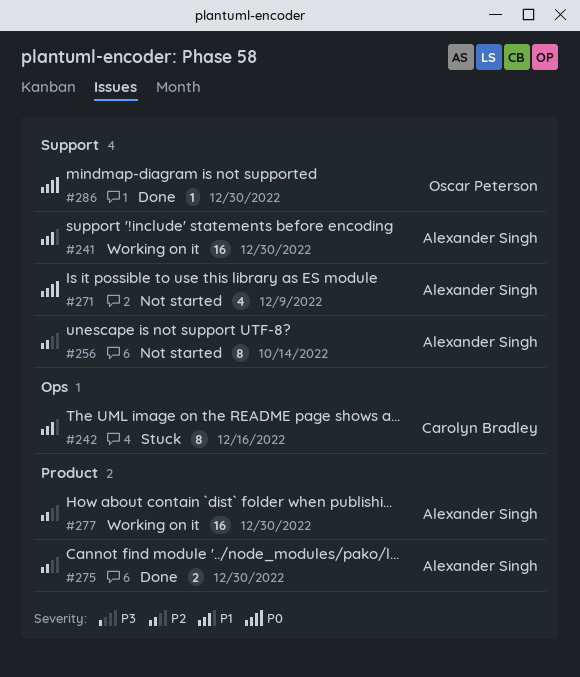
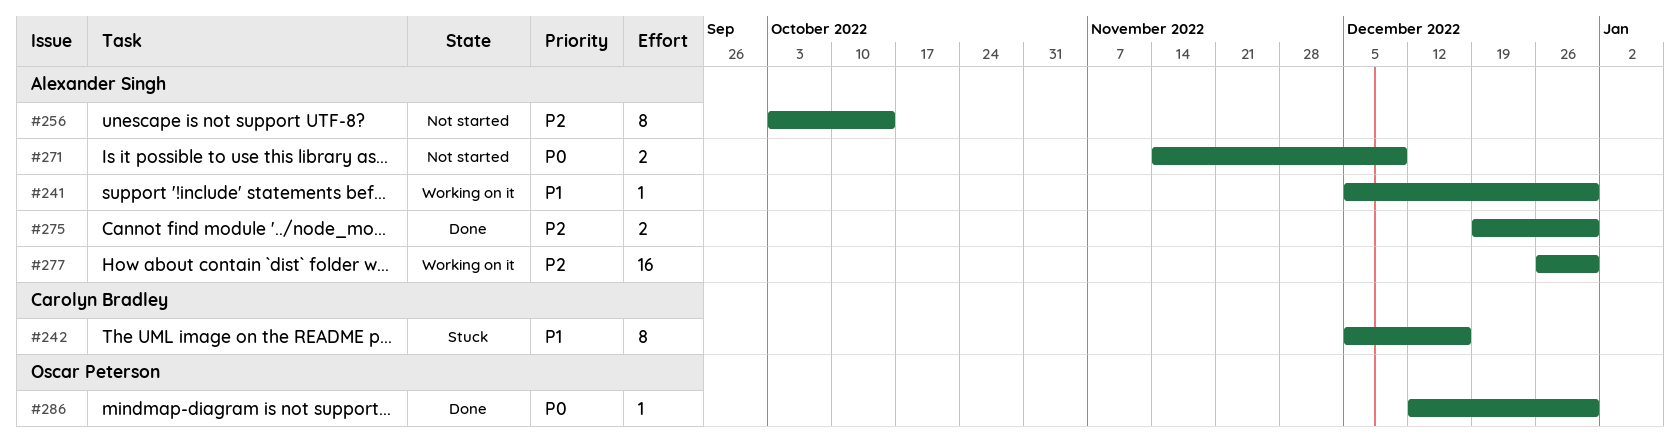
#241, estimate: 16 -> 1
#271, estimate: 4 -> 2

